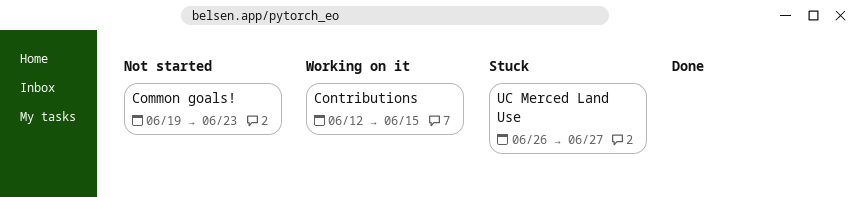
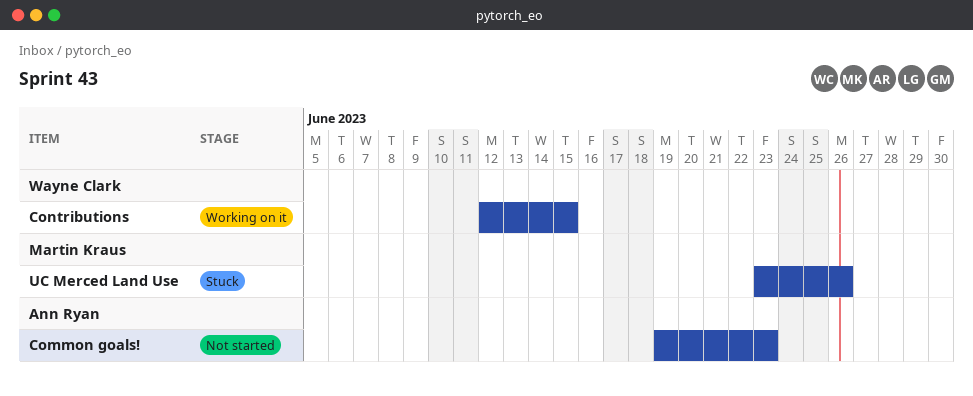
UC Merced Land Use, start: Jun 26 -> Jun 23
UC Merced Land Use, due: Jun 27 -> Jun 26

